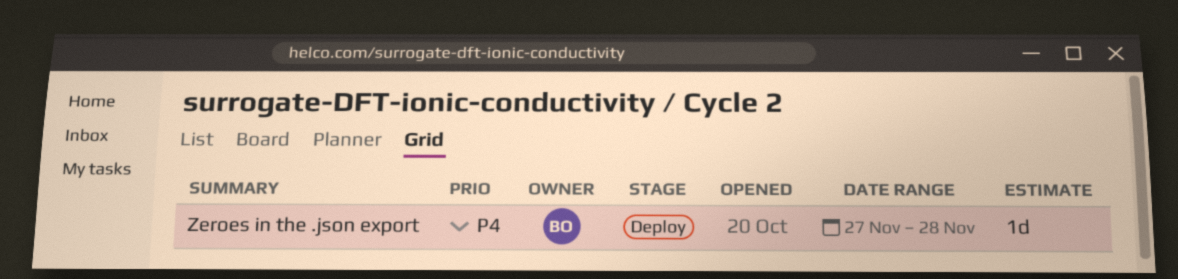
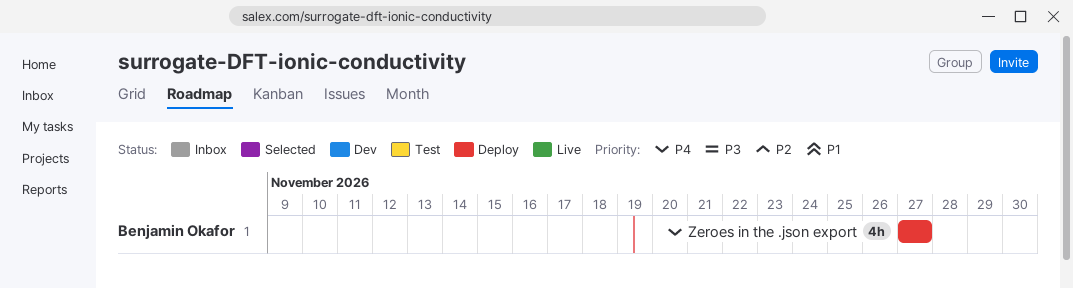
Zeroes in the .json export, estimate: 1d -> 4h
Zeroes in the .json export, due: Nov 28 -> Nov 27

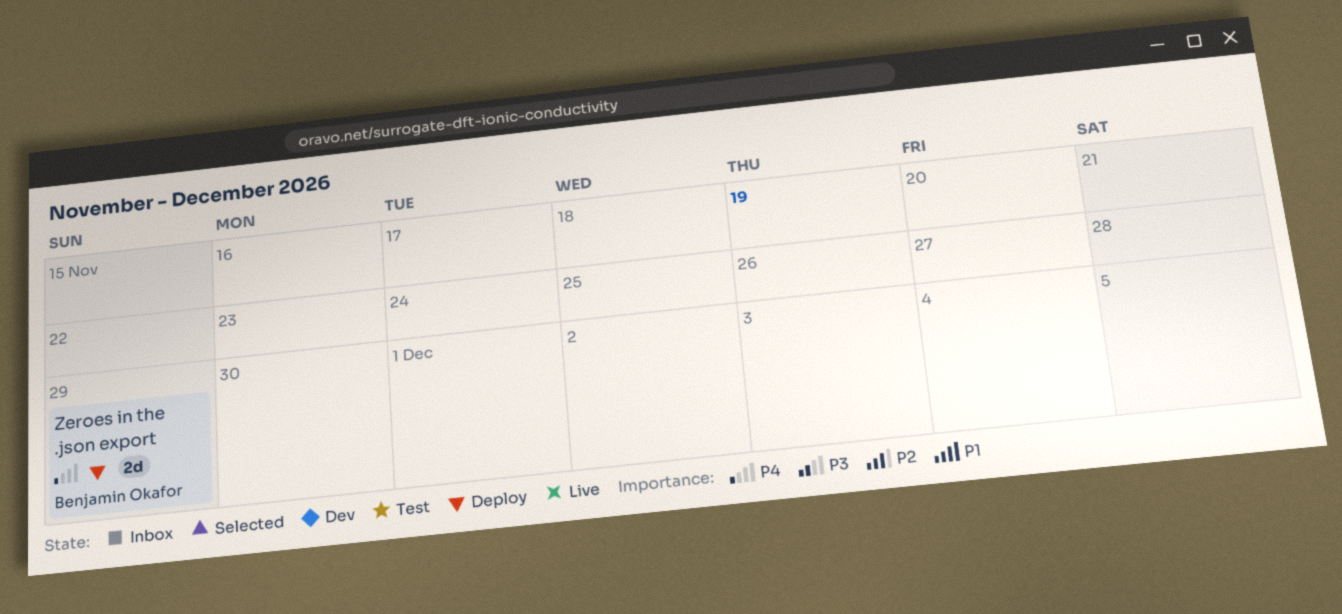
Zeroes in the .json export, estimate: 4h -> 2d
Zeroes in the .json export, due: Nov 27 -> Nov 29

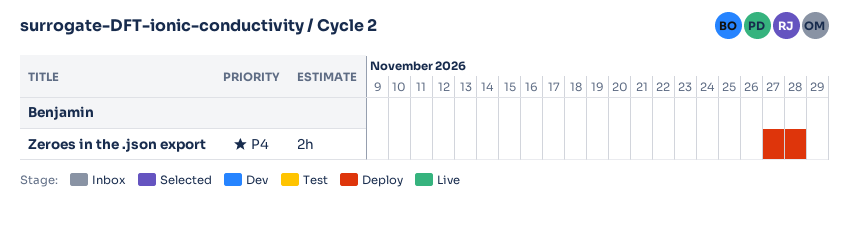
Zeroes in the .json export, estimate: 2d -> 2h
Zeroes in the .json export, due: Nov 29 -> Nov 28

